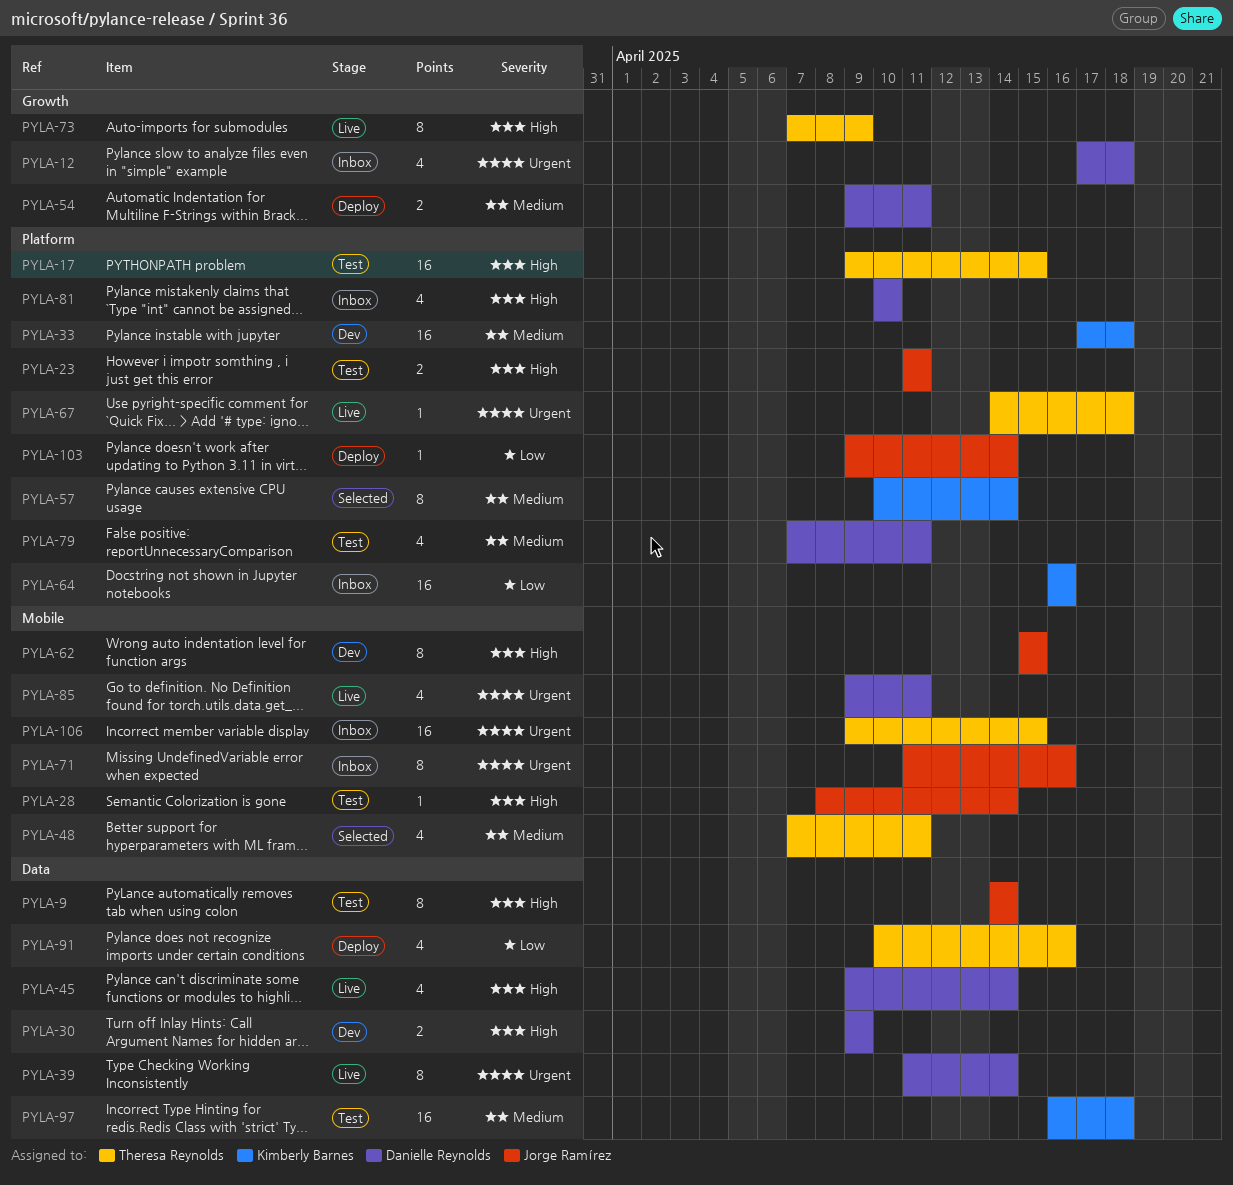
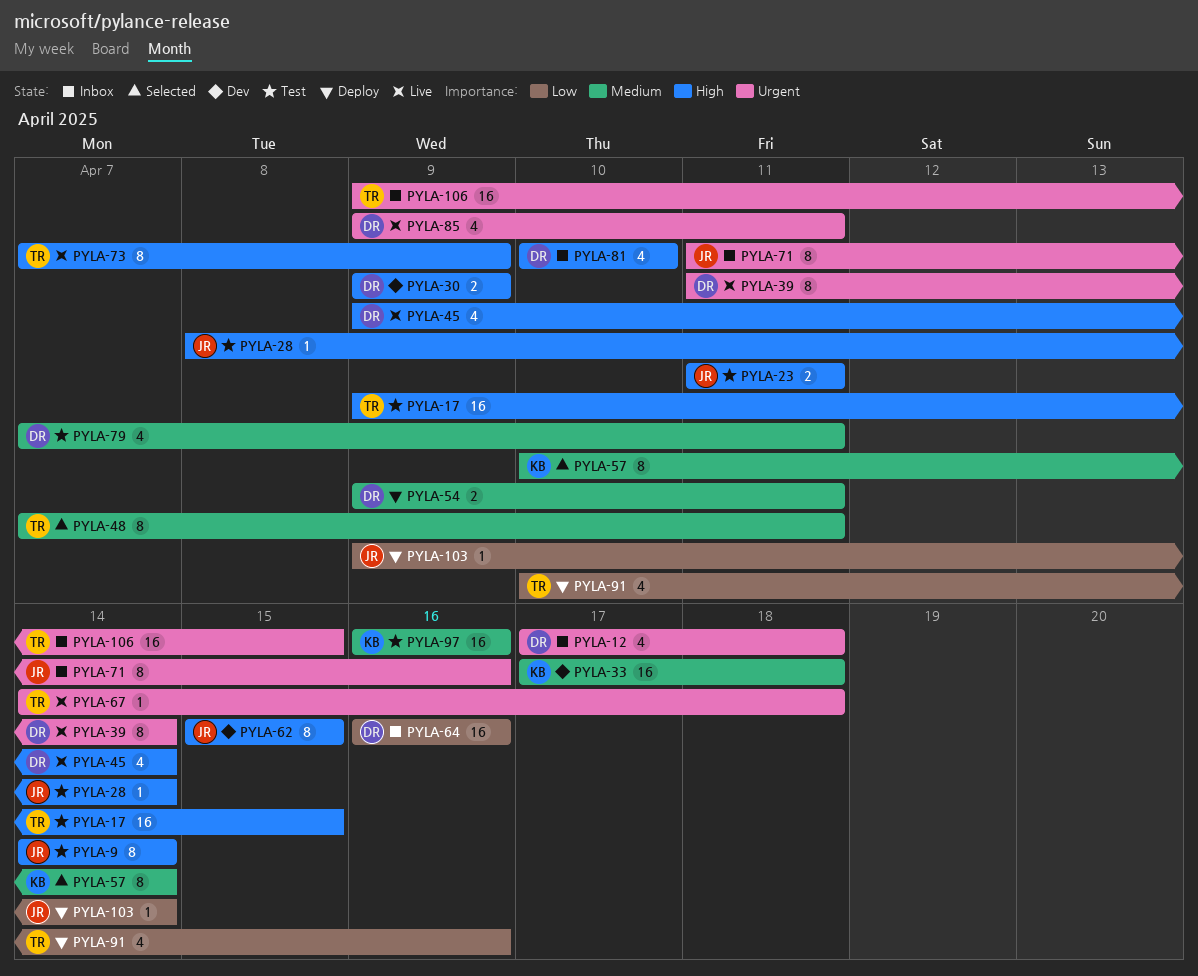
PYLA-48, estimate: 4 -> 8
PYLA-64, owner: Kimberly Barnes -> Danielle Reynolds
PYLA-97, due: Apr 18 -> Apr 16

